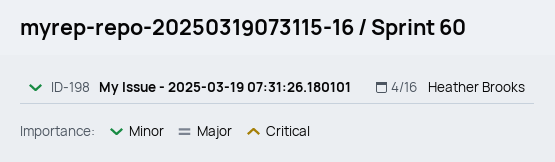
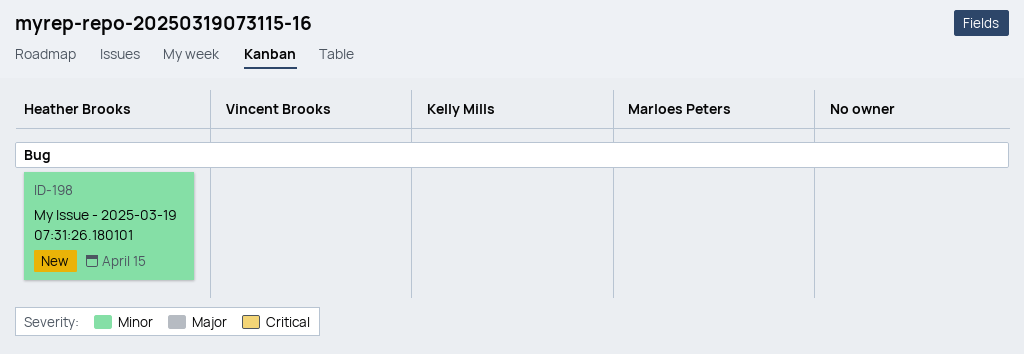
ID-198, due: Apr 16 -> Apr 15

